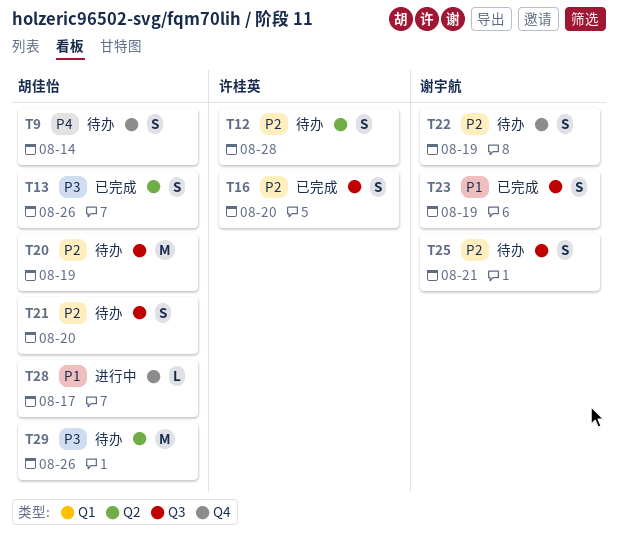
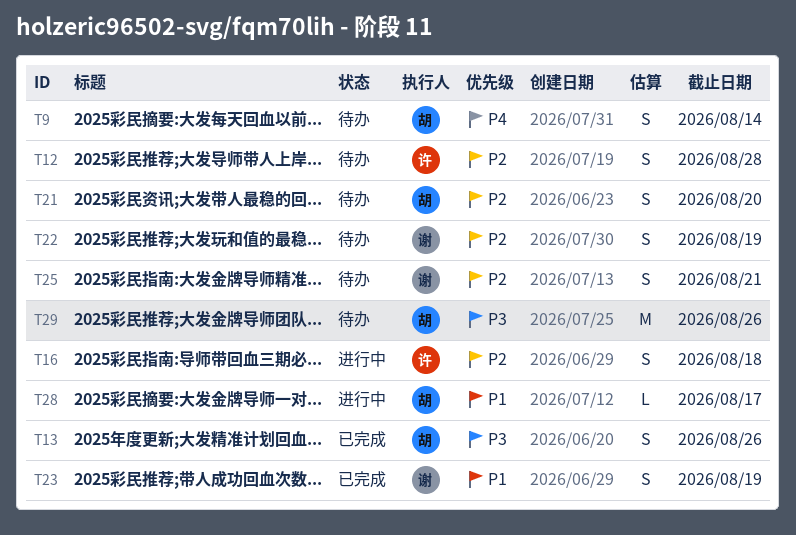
T16, status: 已完成 -> 进行中
T16, due: Aug 20 -> Aug 18
T20: present -> none

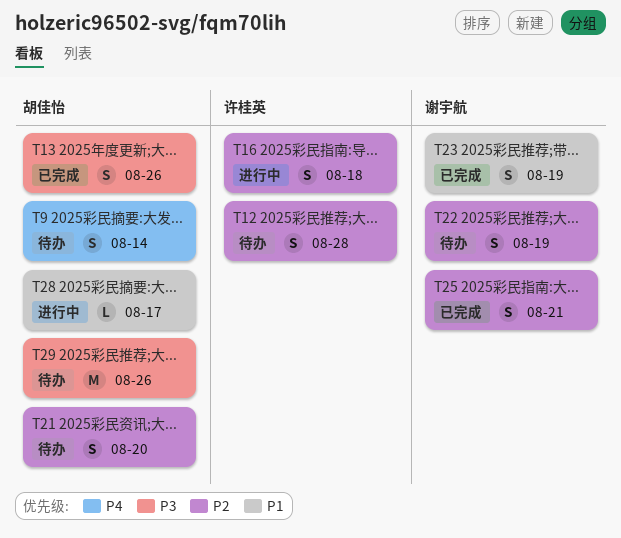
T25, status: 待办 -> 已完成

